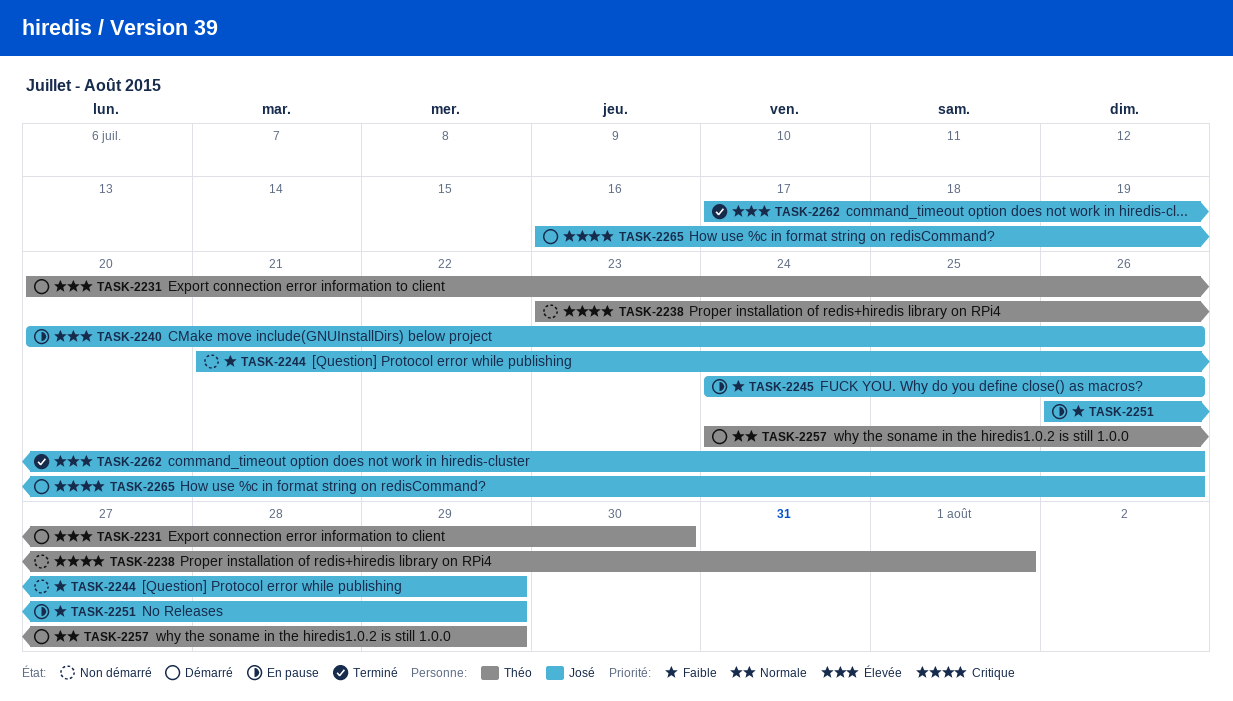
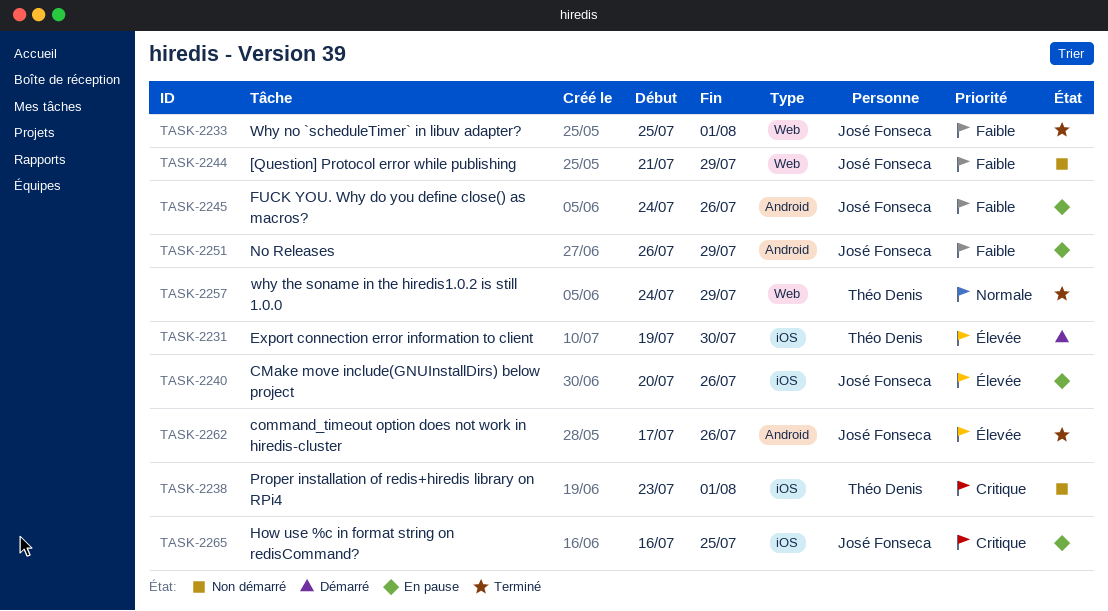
TASK-2231, start: Jul 20 -> Jul 19
TASK-2233: none -> present
TASK-2257, status: Démarré -> Terminé
TASK-2265, status: Démarré -> En pause
TASK-2265, due: Jul 26 -> Jul 25

